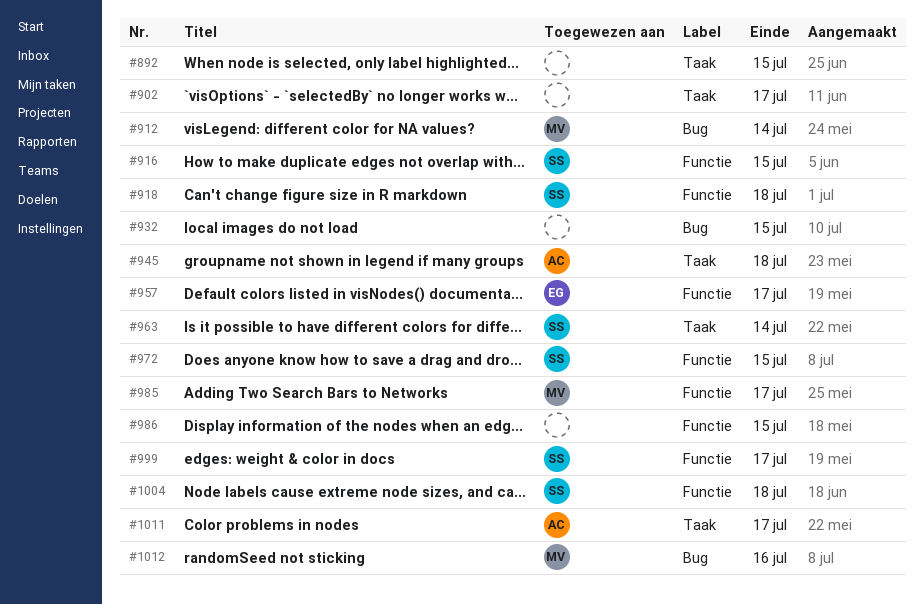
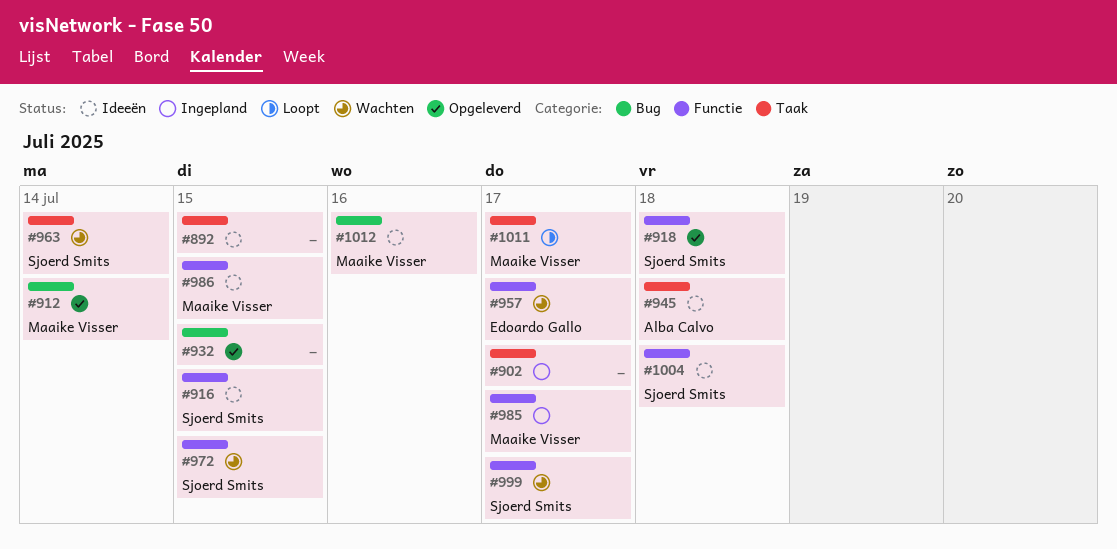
#986, owner: none -> Maaike Visser
#1011, owner: Alba Calvo -> Maaike Visser

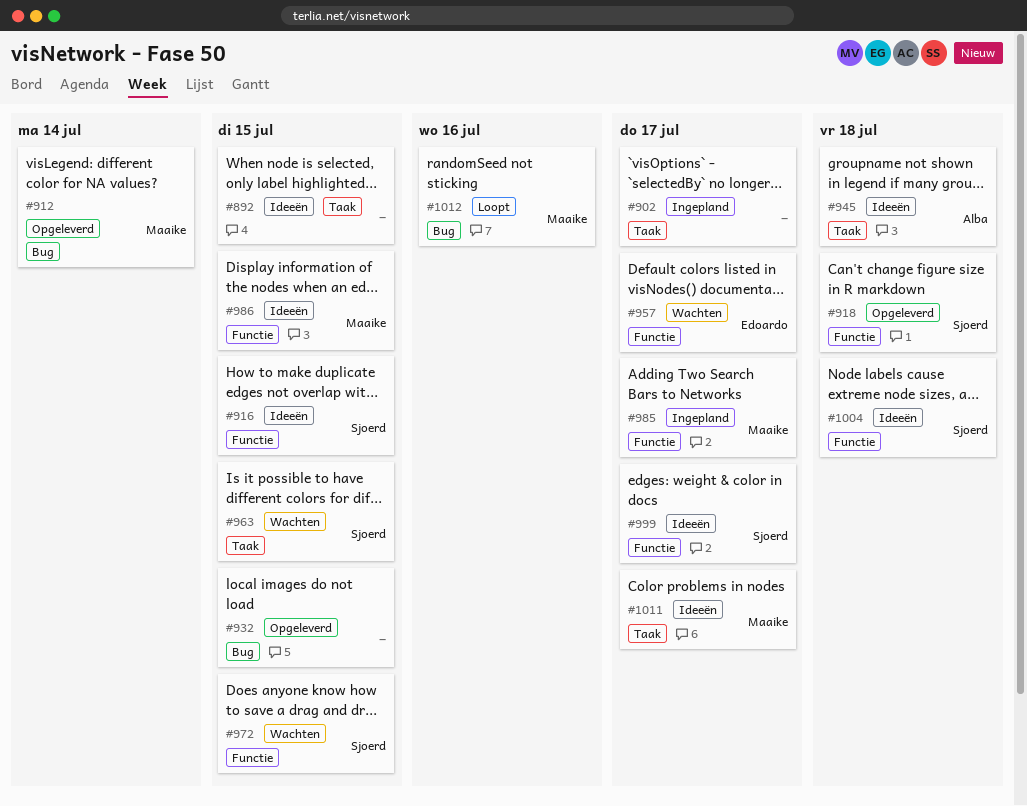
#963, due: Jul 14 -> Jul 15
#999, status: Wachten -> Ideeën
#1011, status: Loopt -> Ideeën
#1012, status: Ideeën -> Loopt

